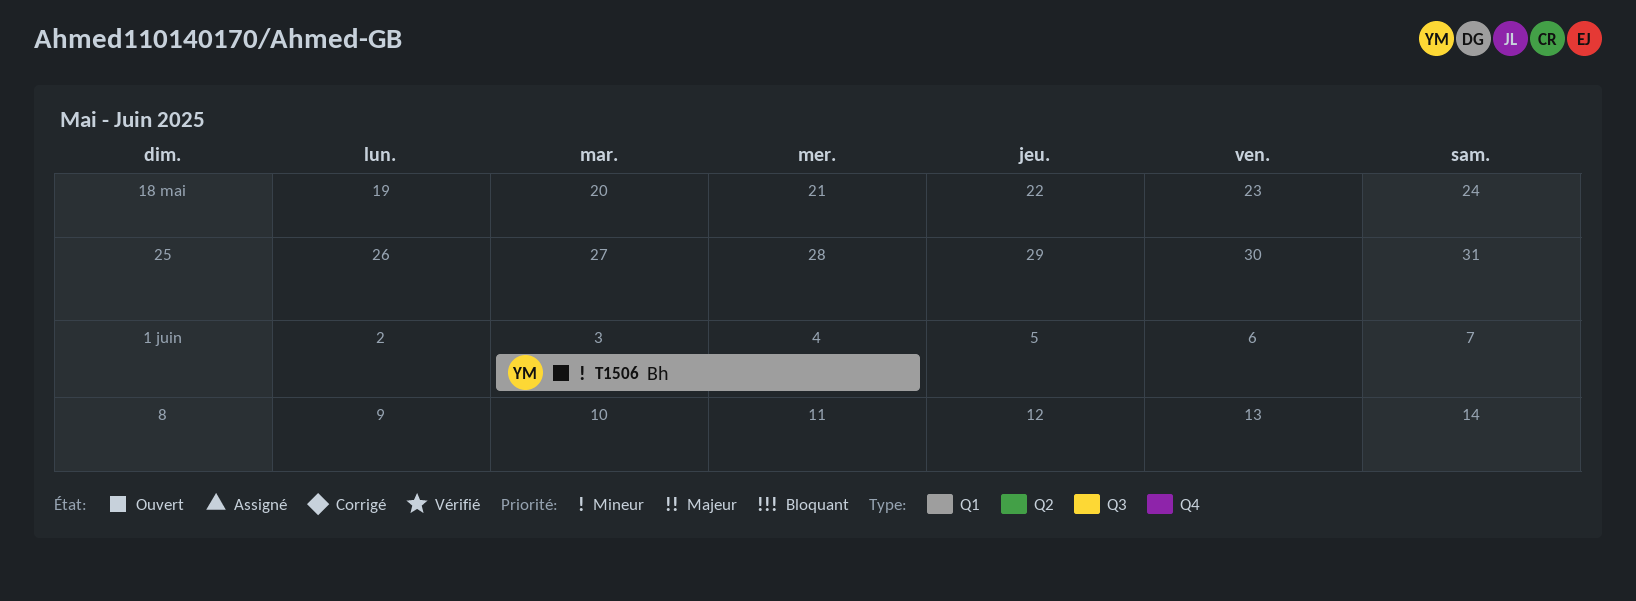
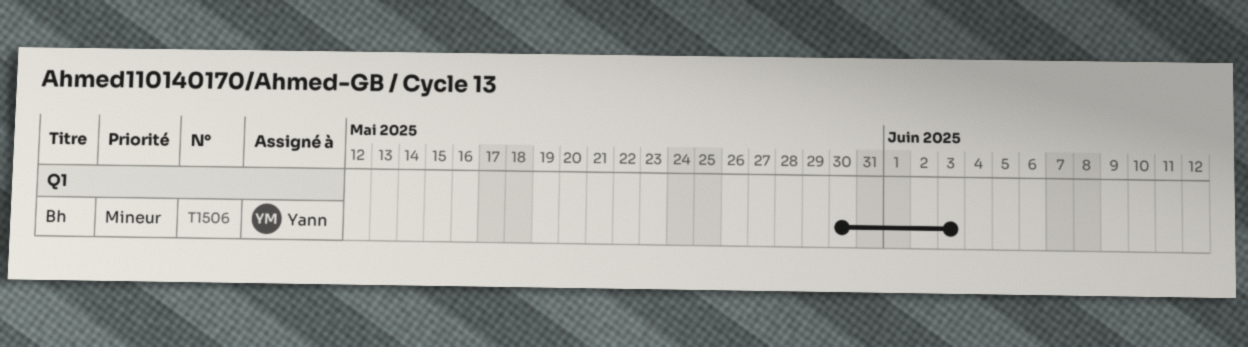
T1506, start: Jun 3 -> May 30
T1506, due: Jun 4 -> Jun 3

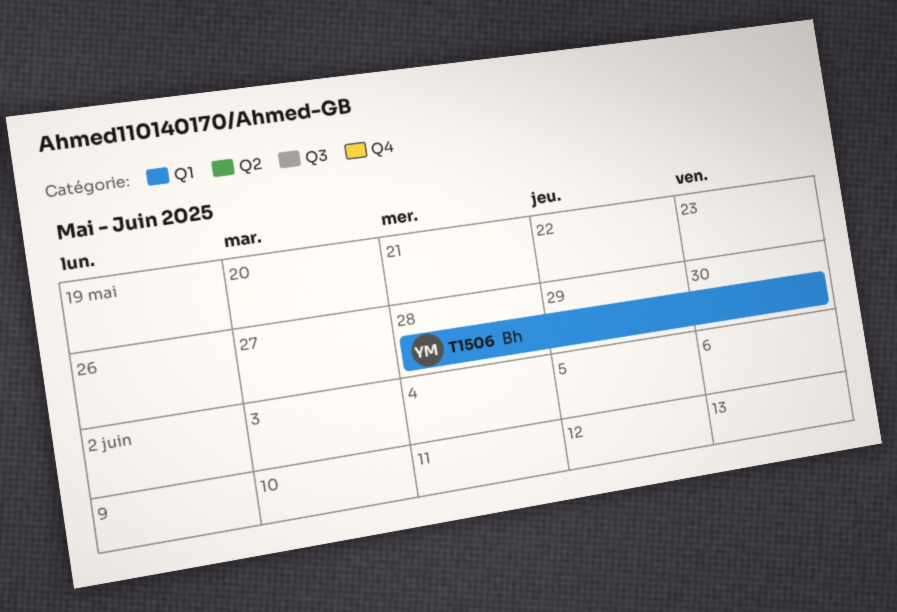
T1506, start: May 30 -> May 28
T1506, due: Jun 3 -> May 30

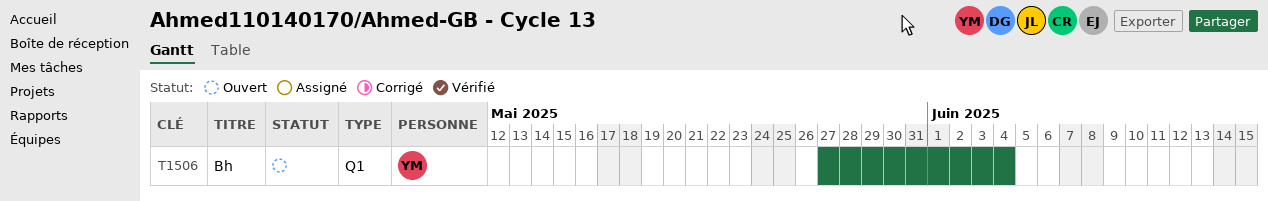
T1506, start: May 28 -> May 27
T1506, due: May 30 -> Jun 4

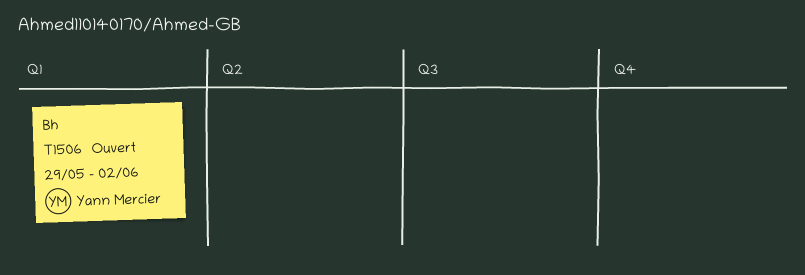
T1506, start: May 27 -> May 29
T1506, due: Jun 4 -> Jun 2

